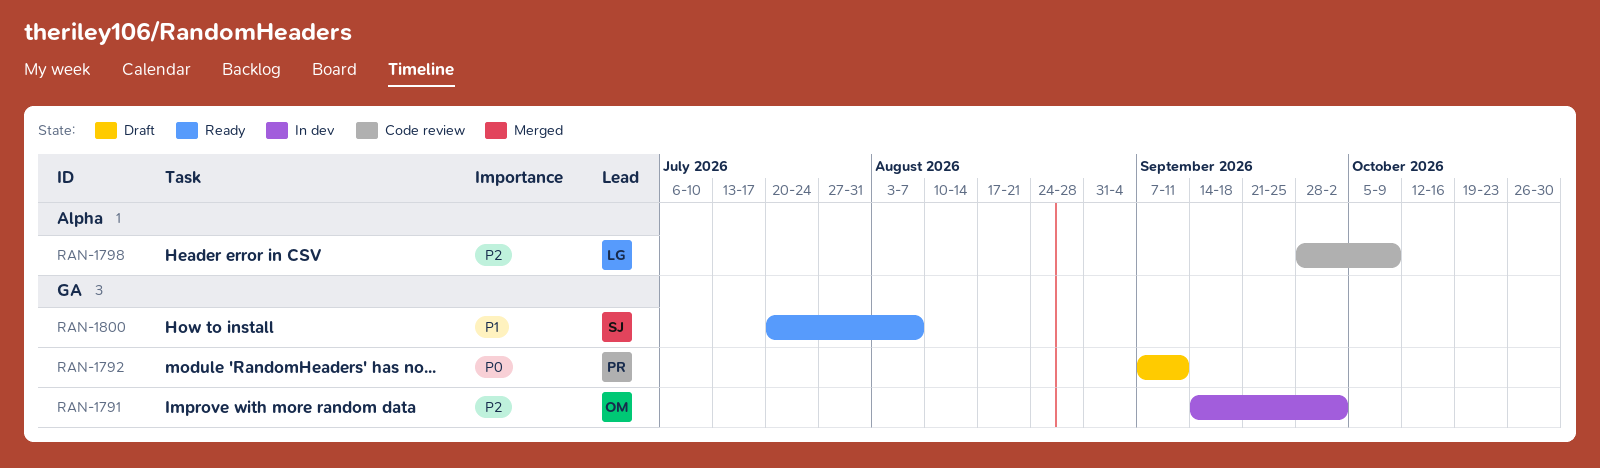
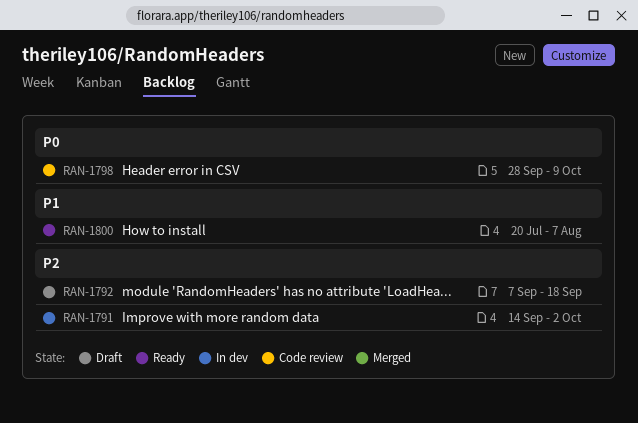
RAN-1792, priority: P0 -> P2
RAN-1792, due: Sep 11 -> Sep 18
RAN-1798, priority: P2 -> P0

